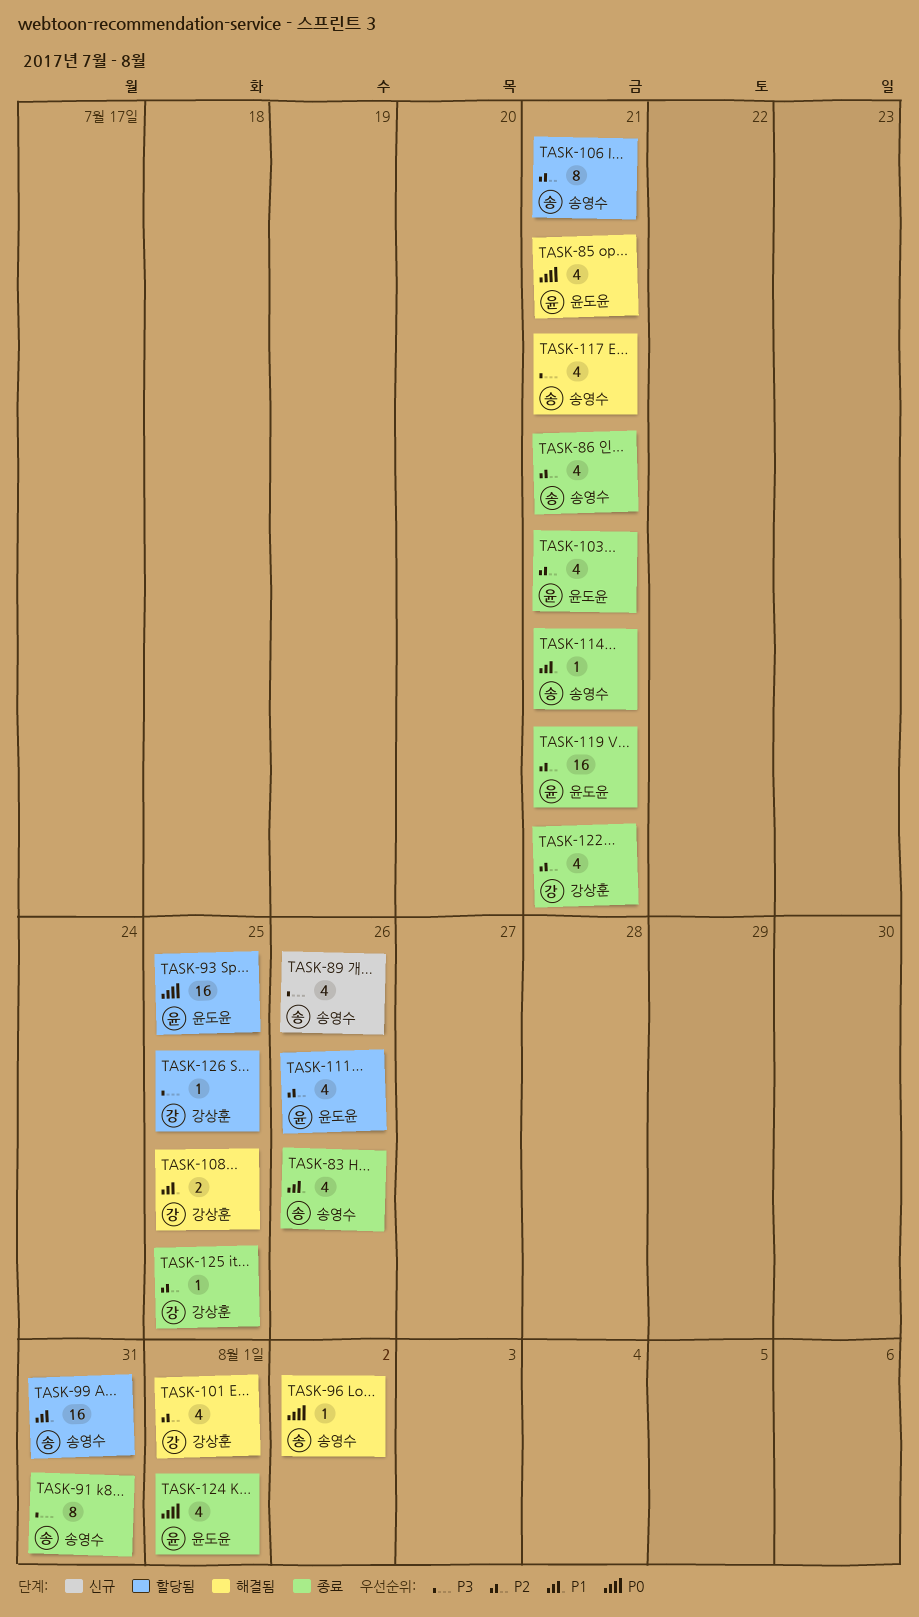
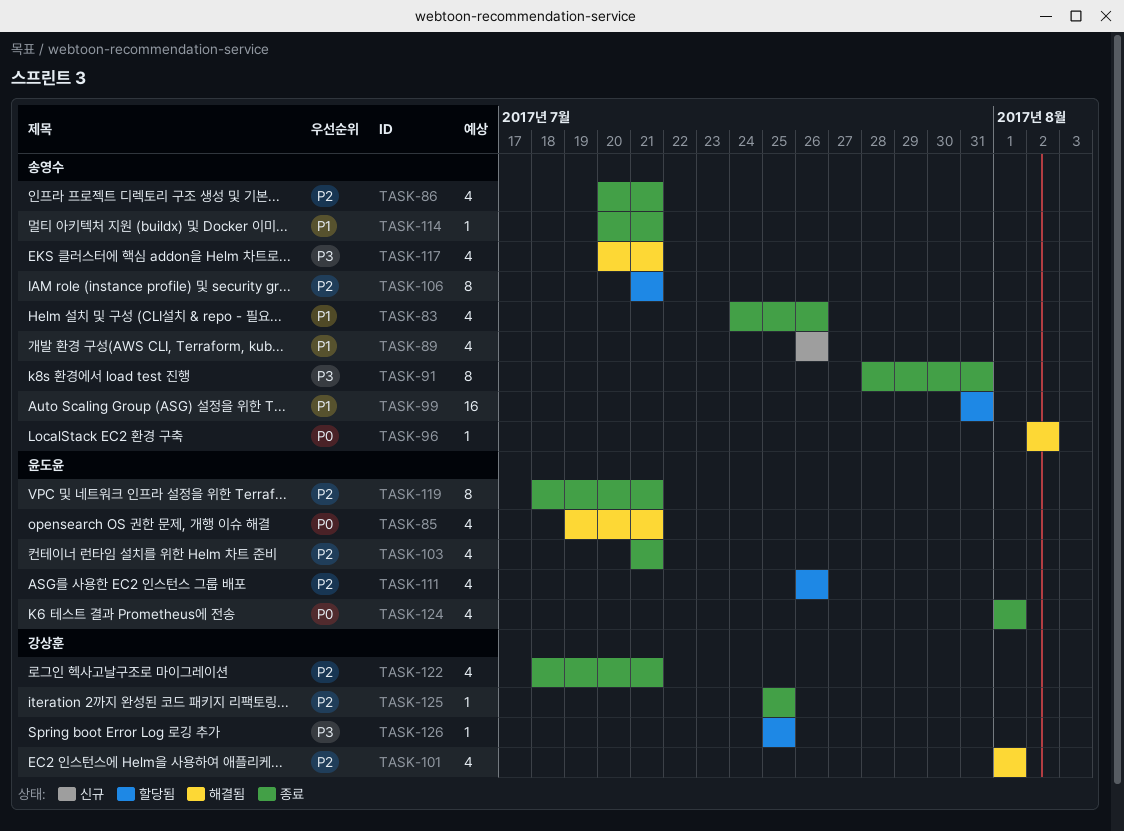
TASK-89, priority: P3 -> P1
TASK-93: present -> none
TASK-108: present -> none
TASK-119, estimate: 16 -> 8

